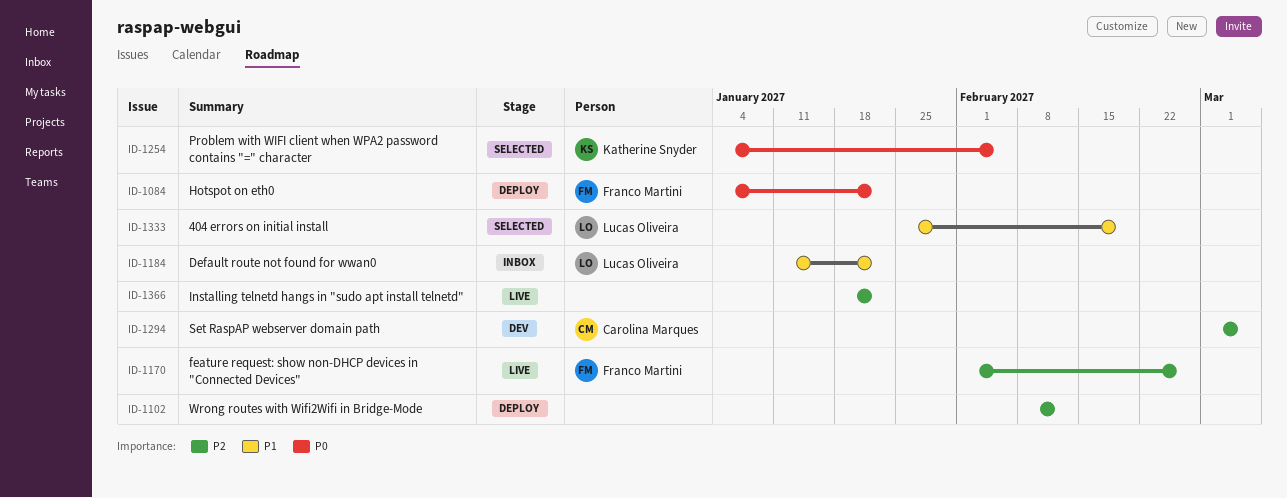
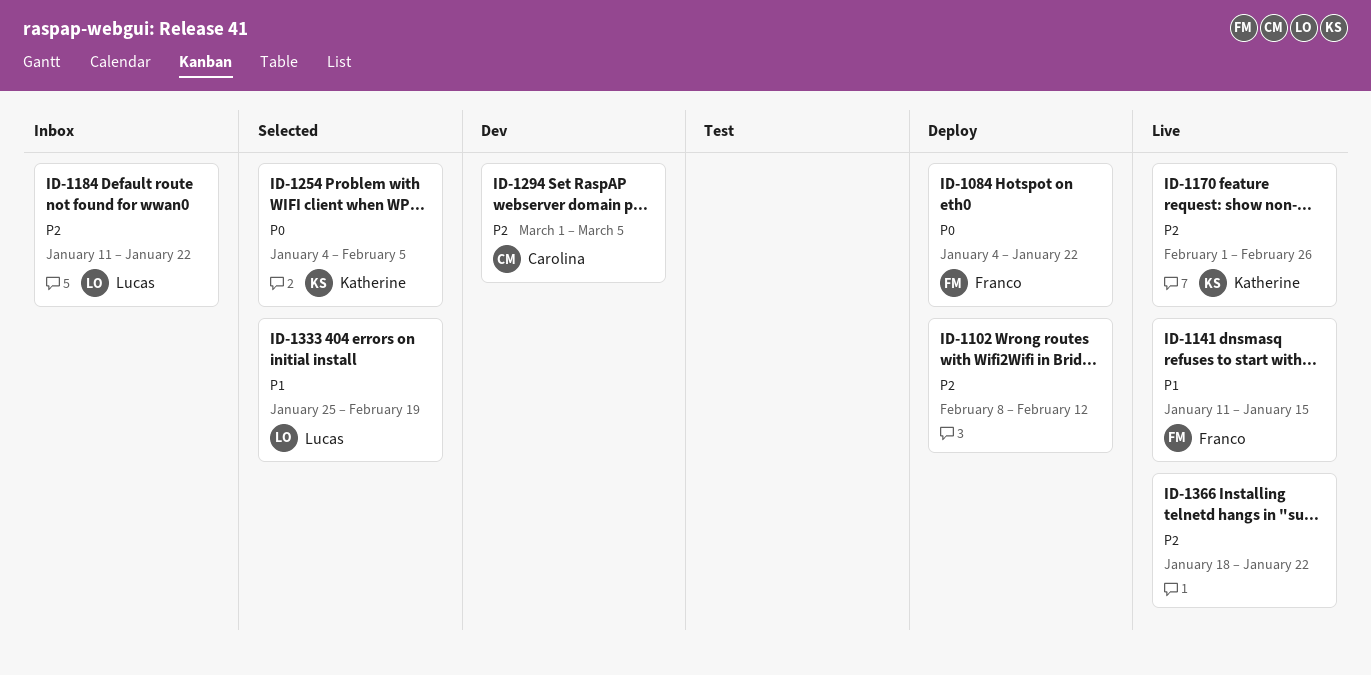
ID-1141: none -> present
ID-1170, owner: Franco Martini -> Katherine Snyder
ID-1184, priority: P1 -> P2

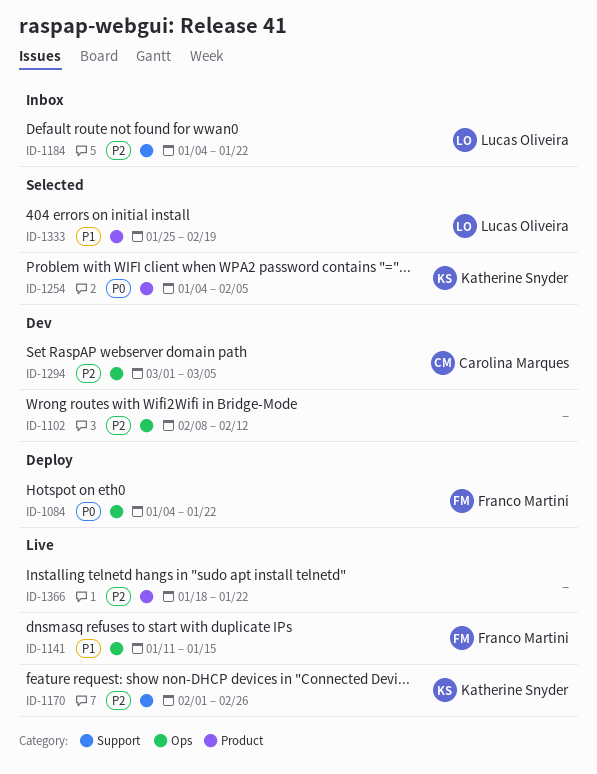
ID-1102, status: Deploy -> Dev
ID-1184, start: Jan 11 -> Jan 4

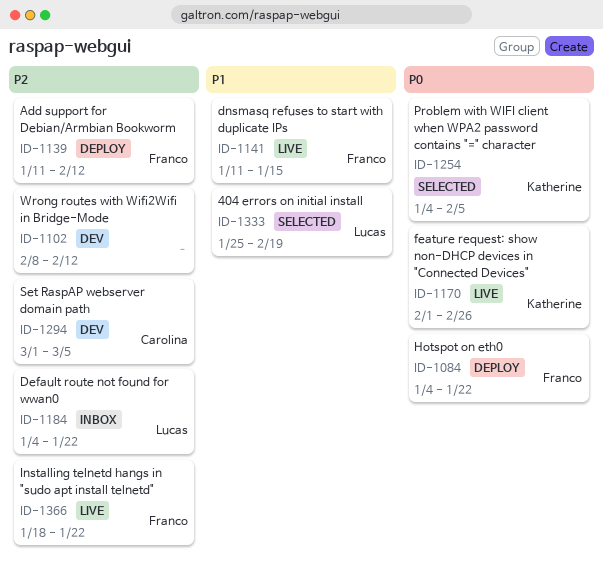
ID-1139: none -> present
ID-1170, priority: P2 -> P0
ID-1366, owner: none -> Franco Martini

